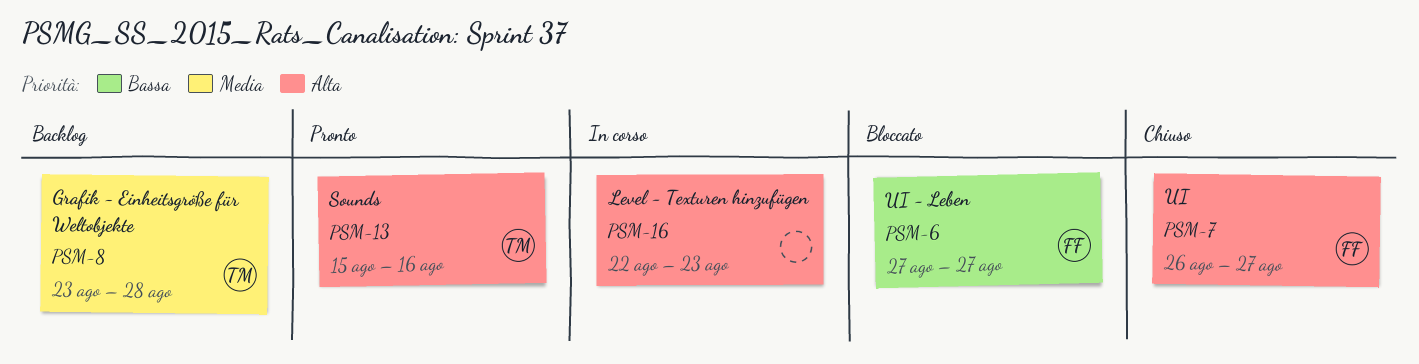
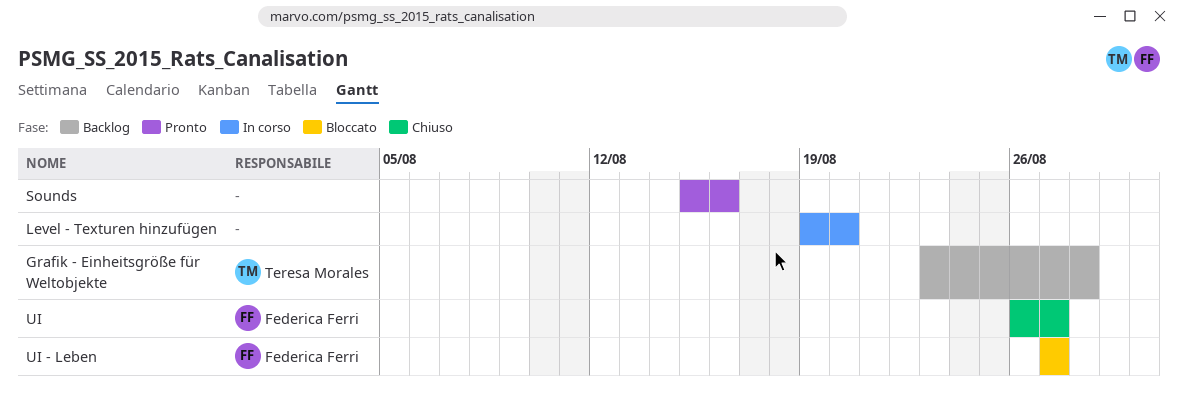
Level - Texturen hinzufügen, start: Aug 22 -> Aug 19
Level - Texturen hinzufügen, due: Aug 23 -> Aug 20
Sounds, owner: Teresa Morales -> none

